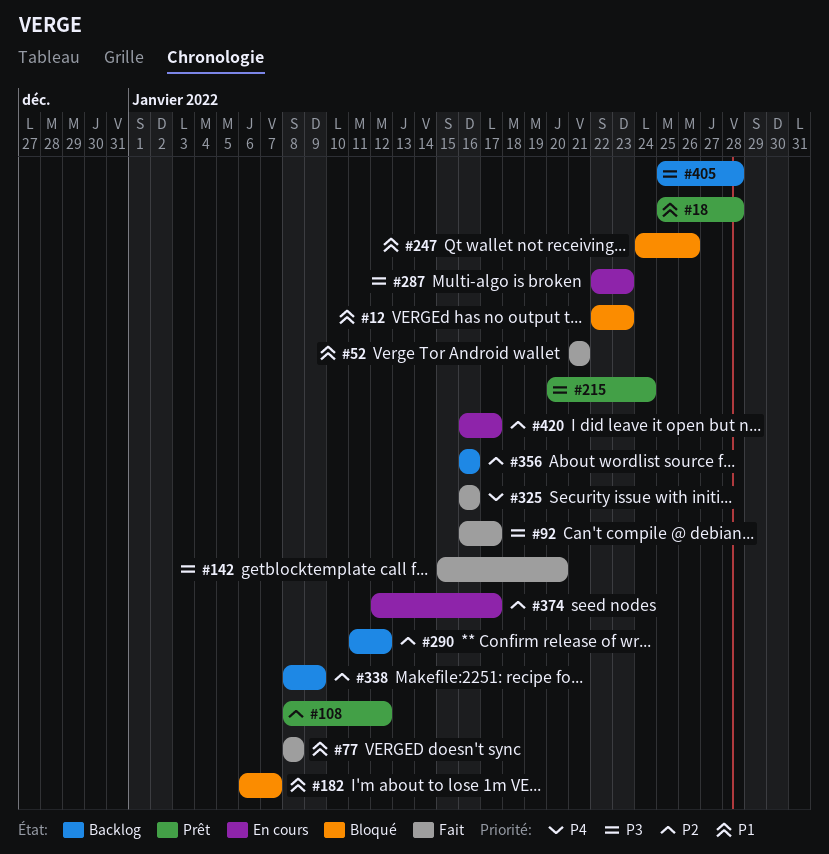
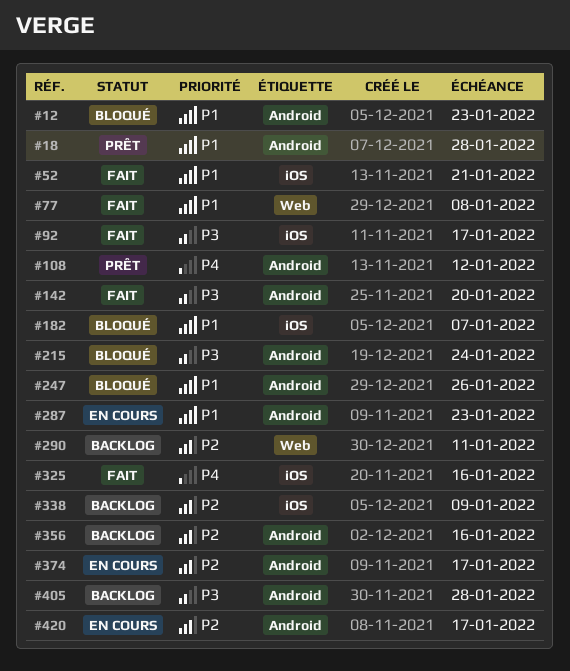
#108, priority: P2 -> P4
#215, status: Prêt -> Bloqué
#287, priority: P3 -> P1
#290, due: Jan 12 -> Jan 11

